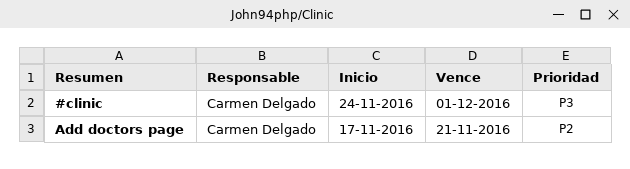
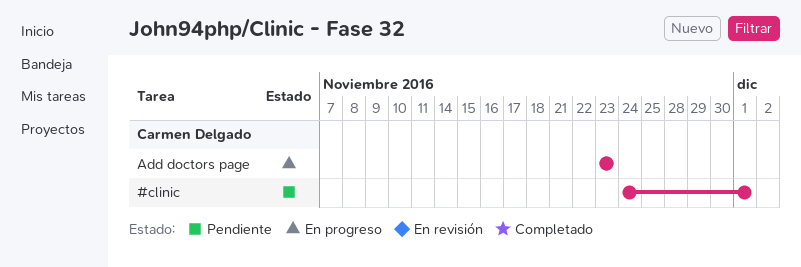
Add doctors page, start: Nov 17 -> Nov 23
Add doctors page, due: Nov 21 -> Nov 23

